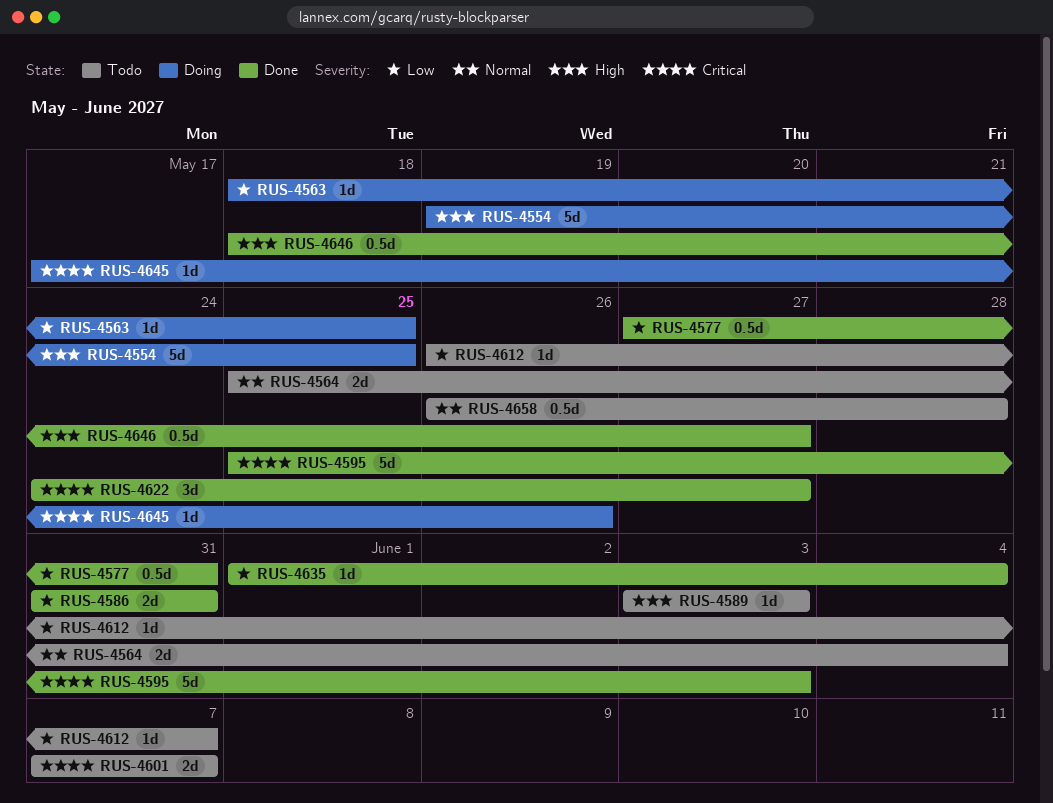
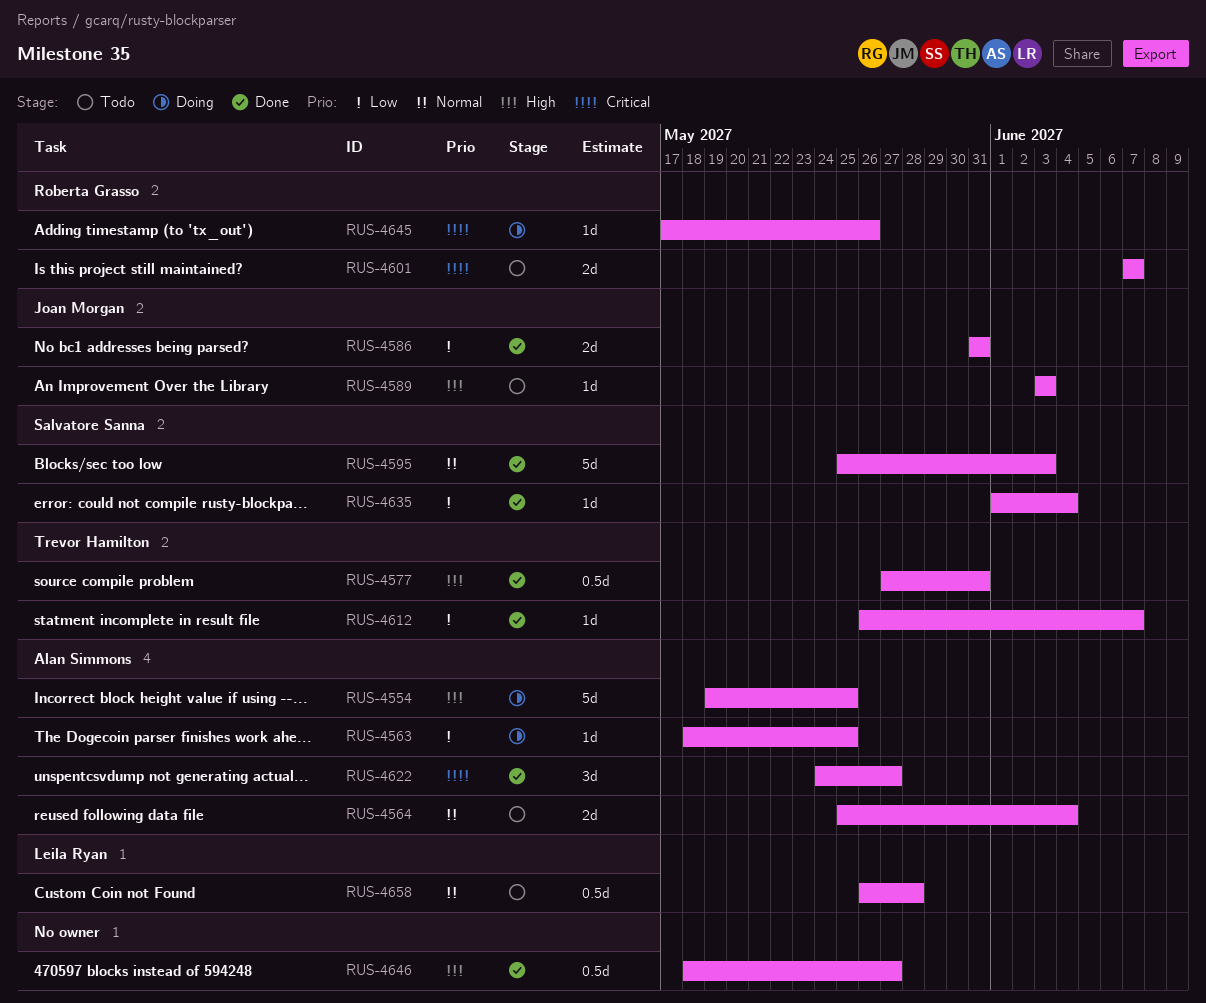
RUS-4577, priority: Low -> High
RUS-4595, priority: Critical -> Normal
RUS-4612, status: Todo -> Done

